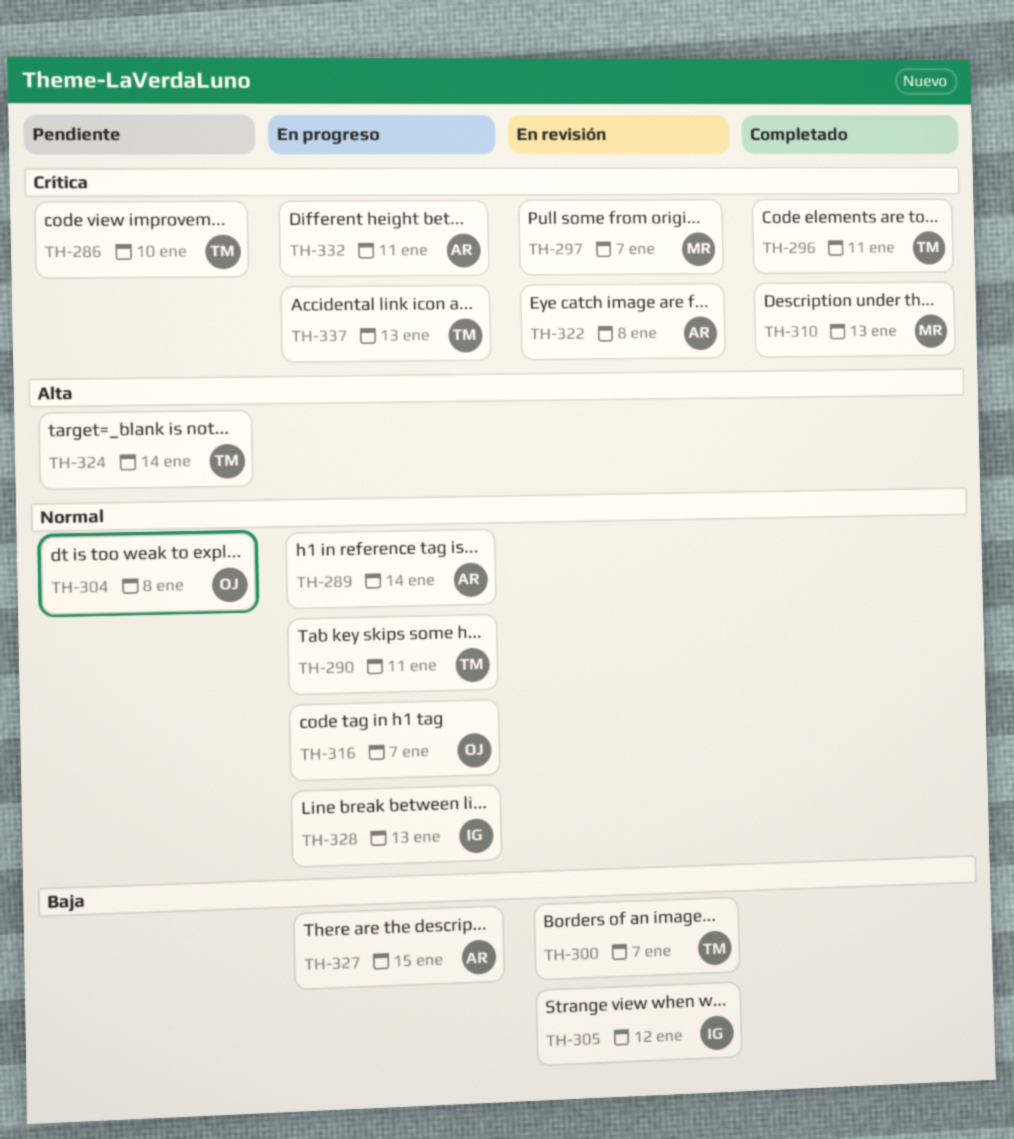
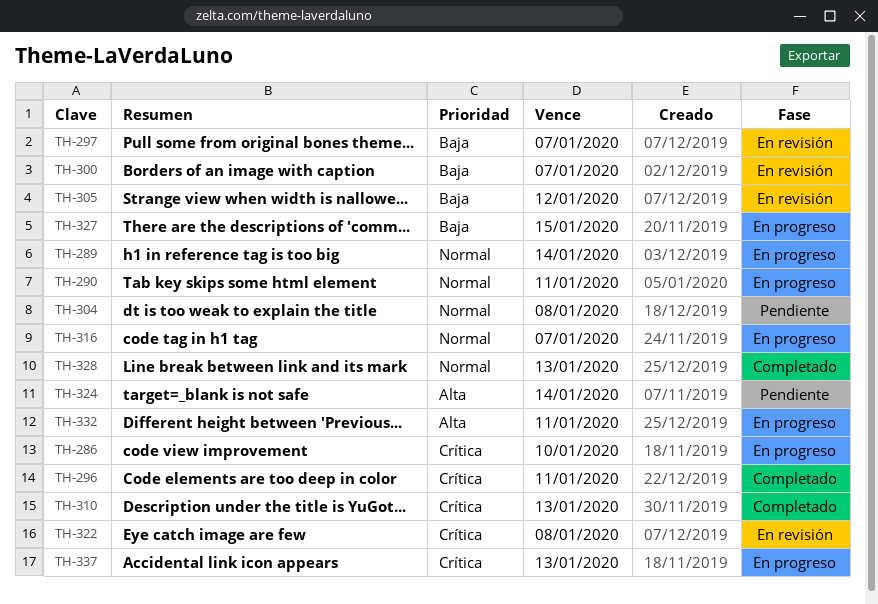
TH-286, status: Pendiente -> En progreso
TH-297, priority: Crítica -> Baja
TH-328, status: En progreso -> Completado
TH-332, priority: Crítica -> Alta

